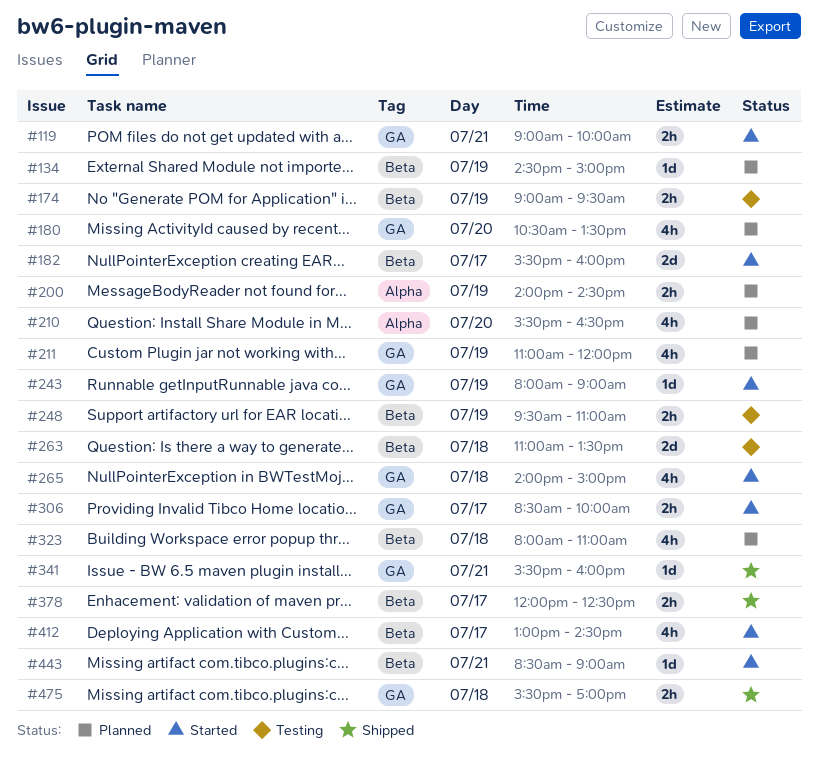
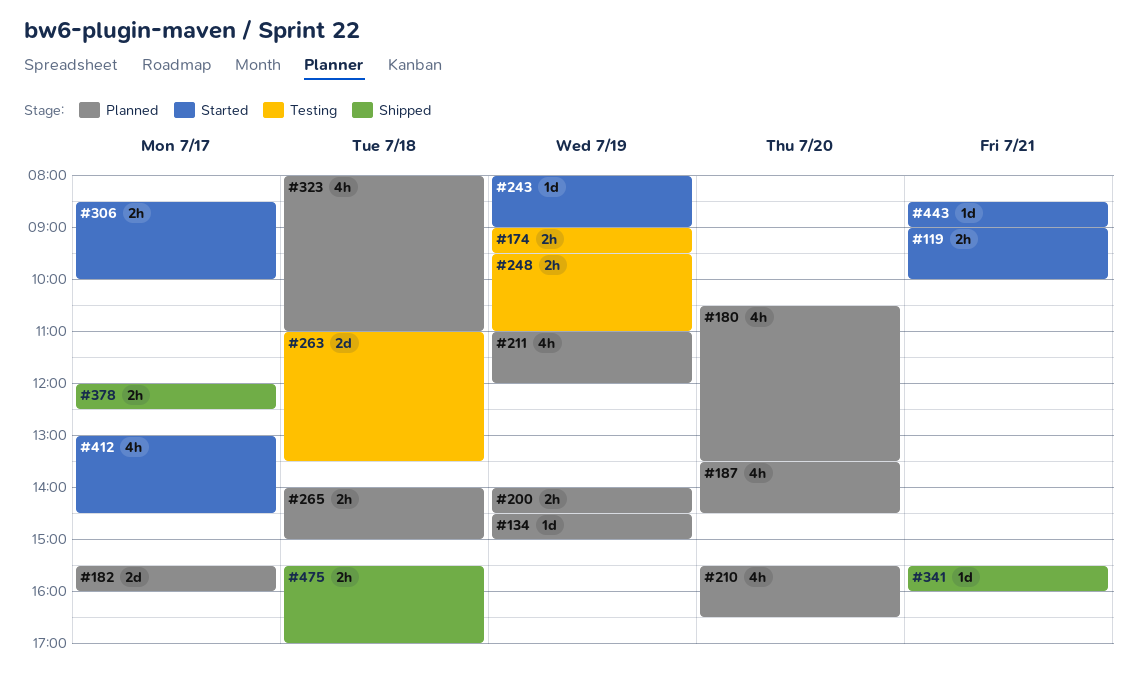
#182, status: Started -> Planned
#187: none -> present
#265, status: Started -> Planned
#265, estimate: 4h -> 2h

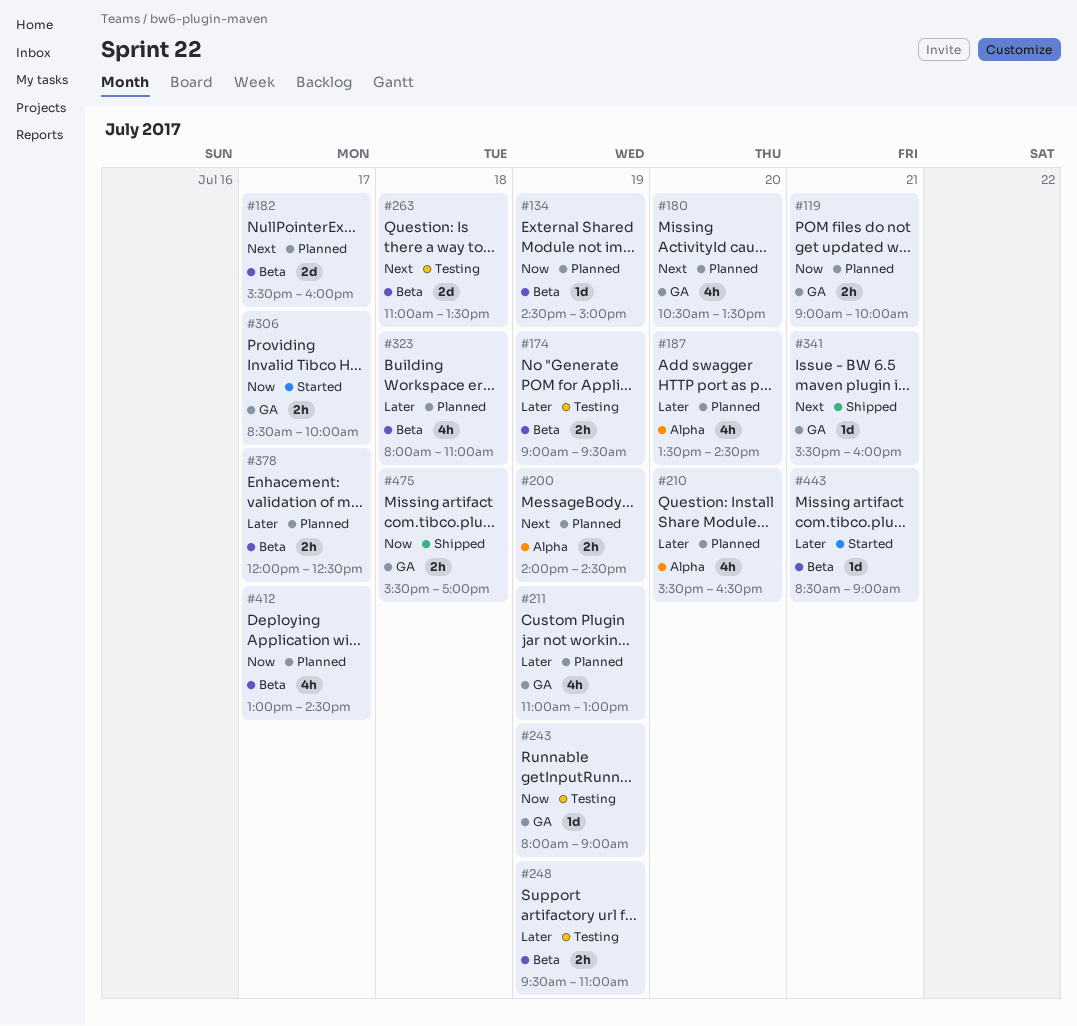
#119, status: Started -> Planned
#211, ends: 12:00 -> 13:00
#243, status: Started -> Testing
#265: present -> none
#378, status: Shipped -> Planned
#412, status: Started -> Planned

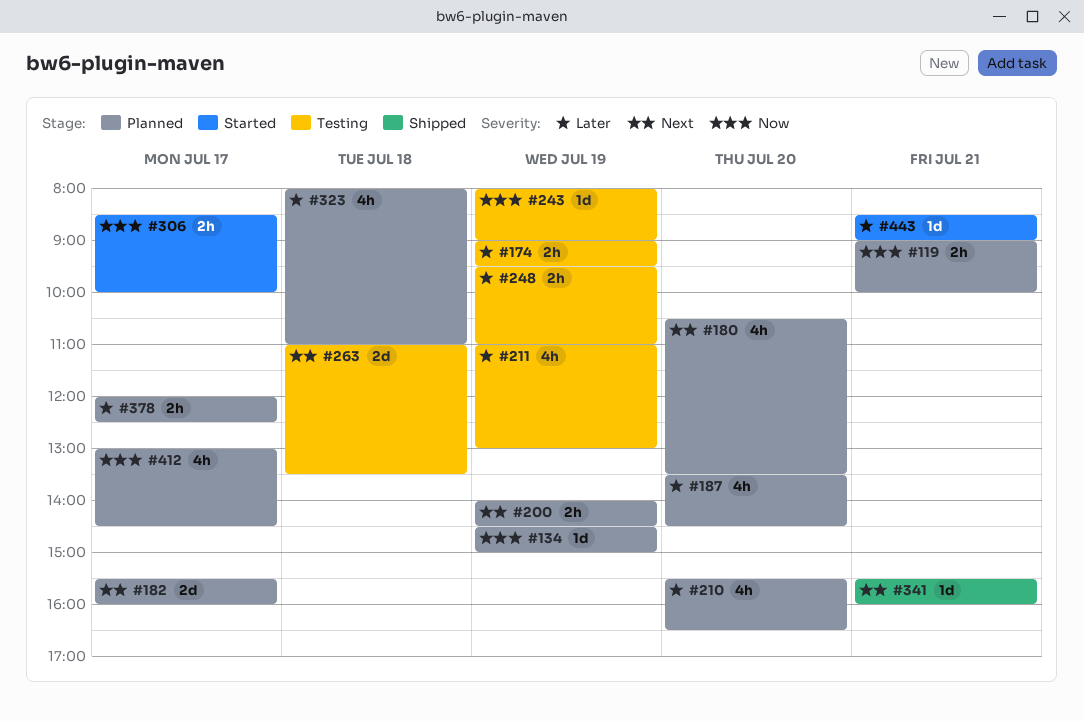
#211, status: Planned -> Testing
#475: present -> none

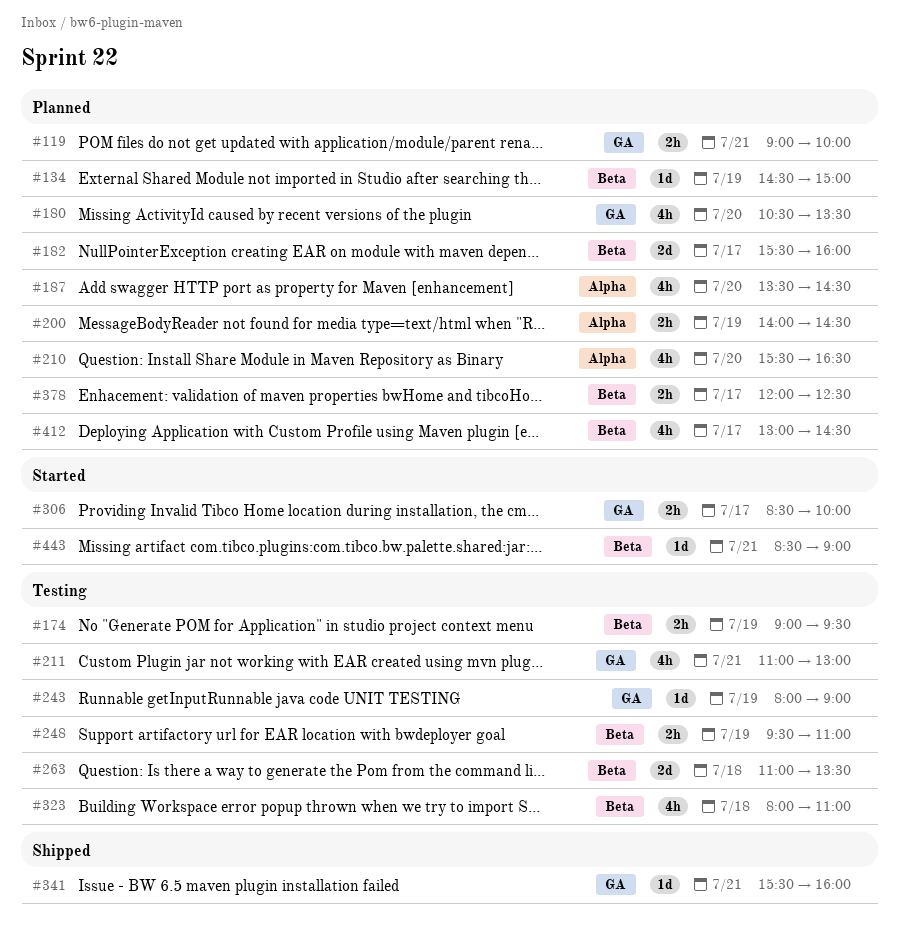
#211, day: Jul 19 -> Jul 21
#323, status: Planned -> Testing

